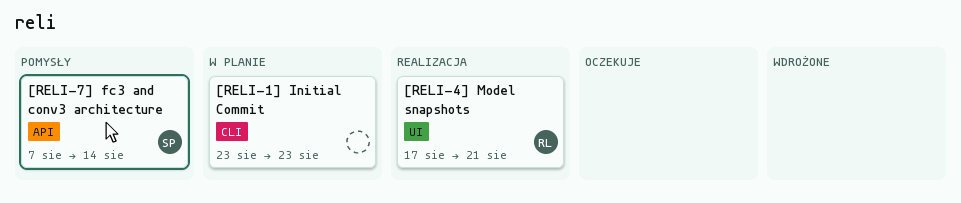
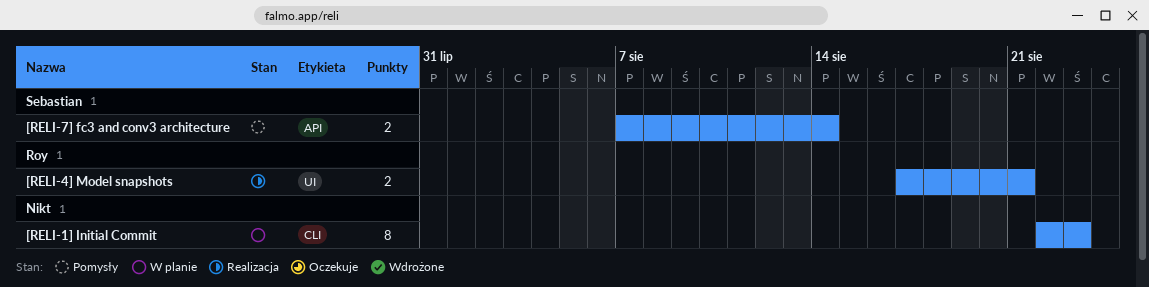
[RELI-1] Initial Commit, start: Aug 23 -> Aug 22

